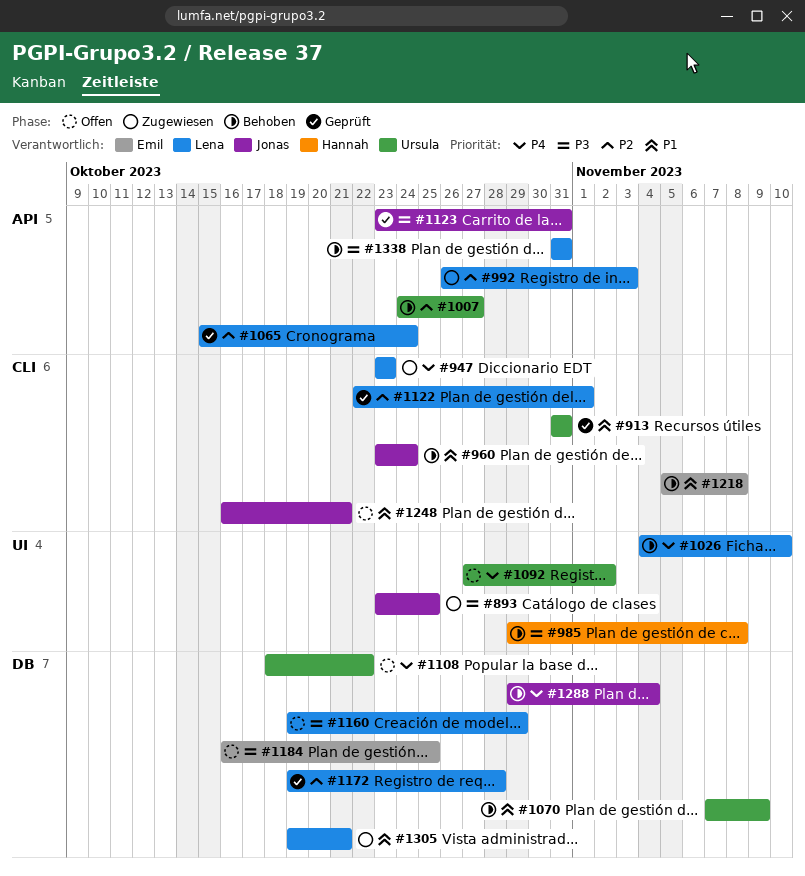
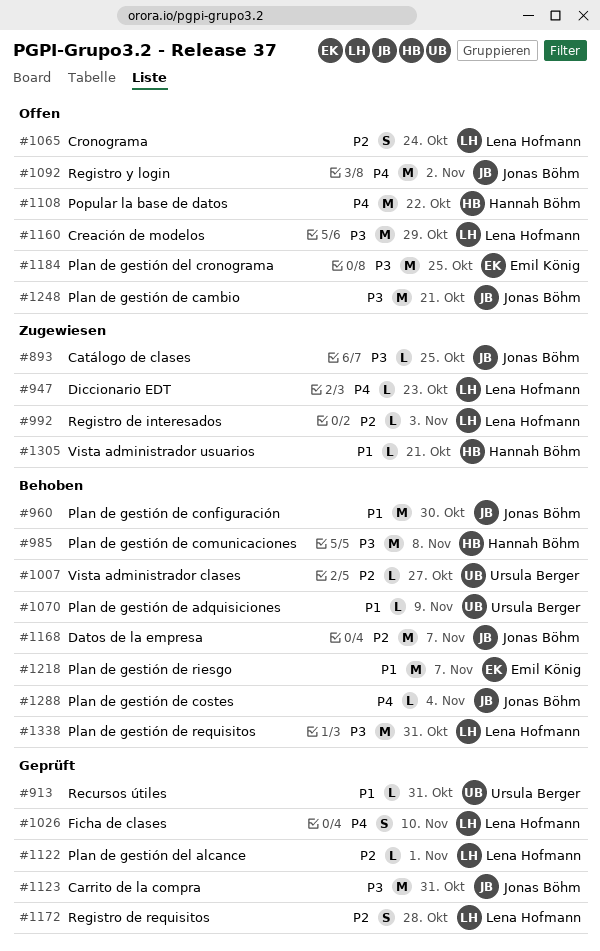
#960, due: Oct 24 -> Oct 30
#1026, status: Behoben -> Geprüft
#1065, status: Geprüft -> Offen
#1092, owner: Ursula Berger -> Jonas Böhm
#1108, owner: Ursula Berger -> Hannah Böhm
#1168: none -> present
#1218, due: Nov 8 -> Nov 7
#1248, priority: P1 -> P3
#1305, owner: Lena Hofmann -> Hannah Böhm

